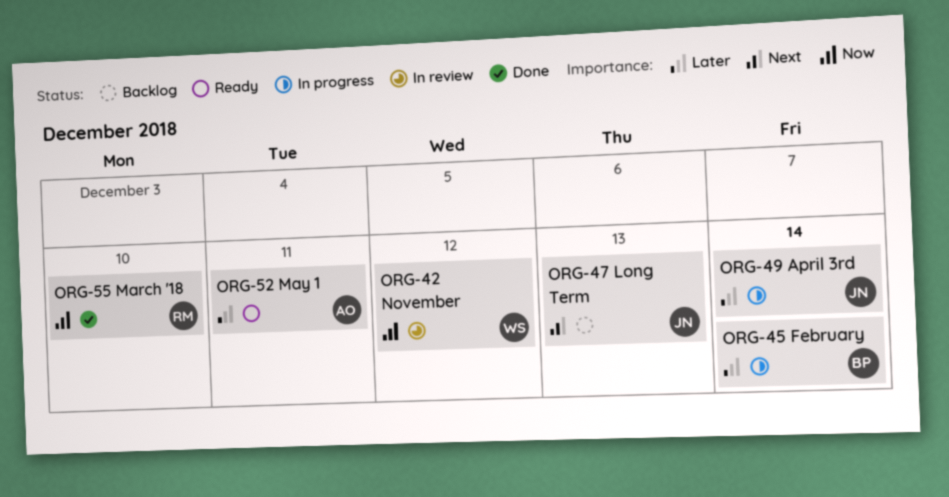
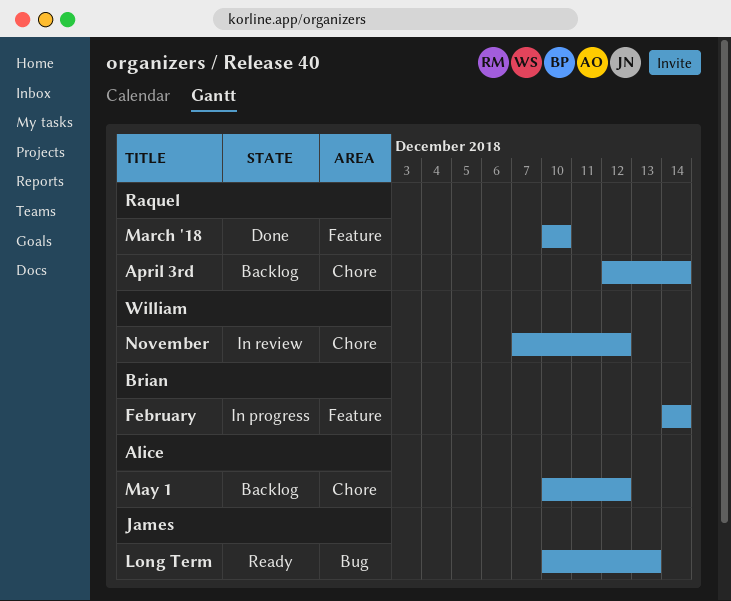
April 3rd, status: In progress -> Backlog
April 3rd, owner: James -> Raquel
Long Term, status: Backlog -> Ready
May 1, status: Ready -> Backlog
May 1, due: Dec 11 -> Dec 12

